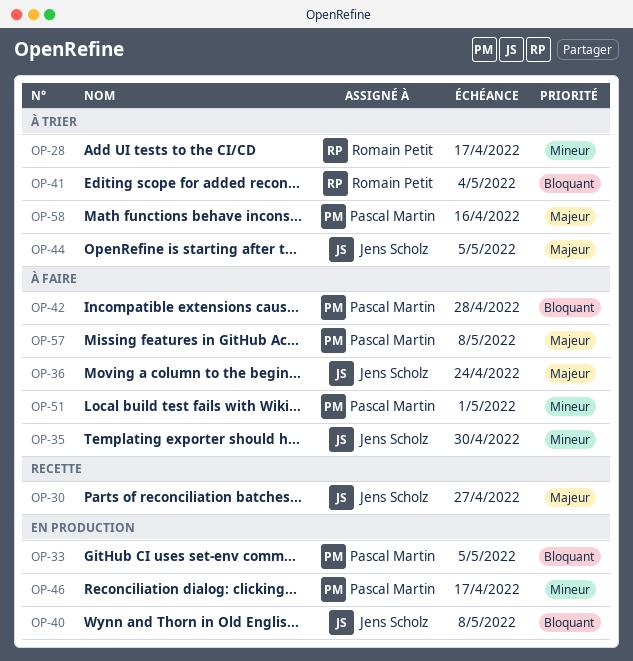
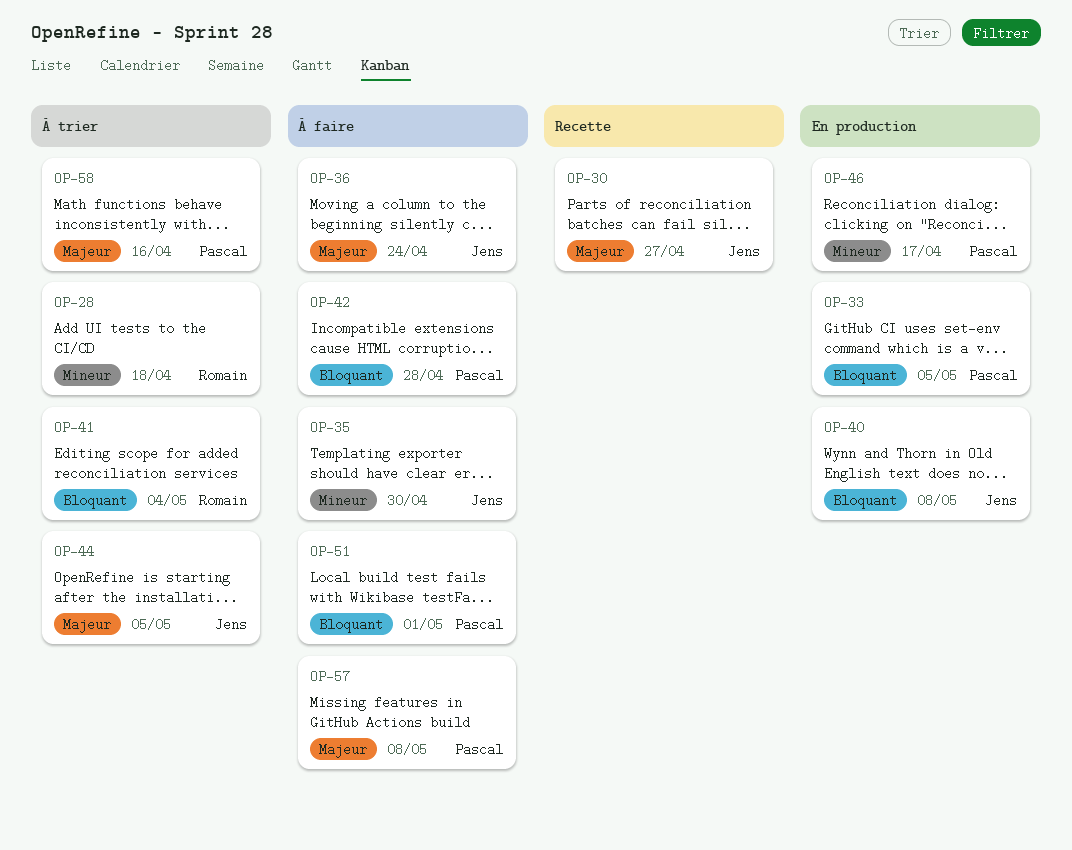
OP-28, due: Apr 17 -> Apr 18
OP-51, priority: Mineur -> Bloquant

